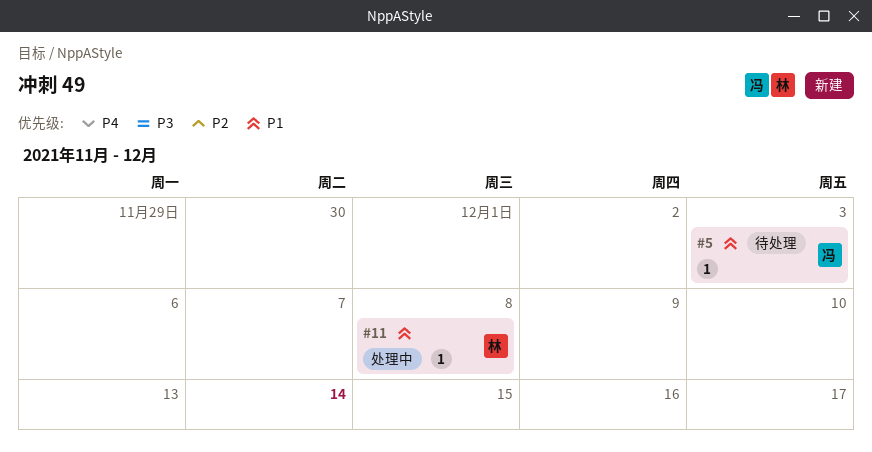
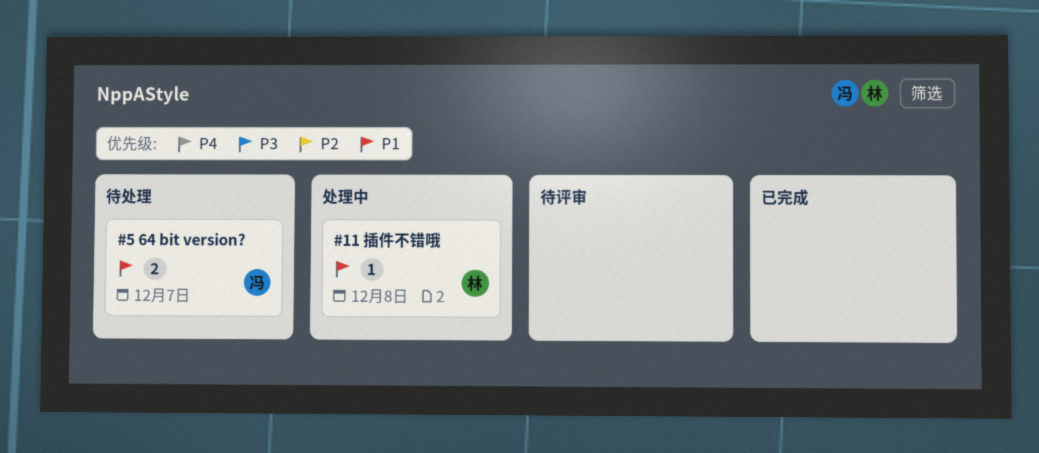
#5, estimate: 1 -> 2
#5, due: Dec 3 -> Dec 7

